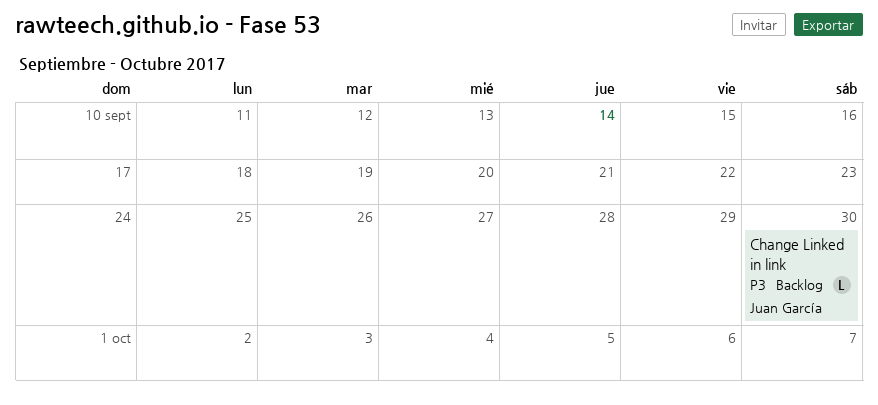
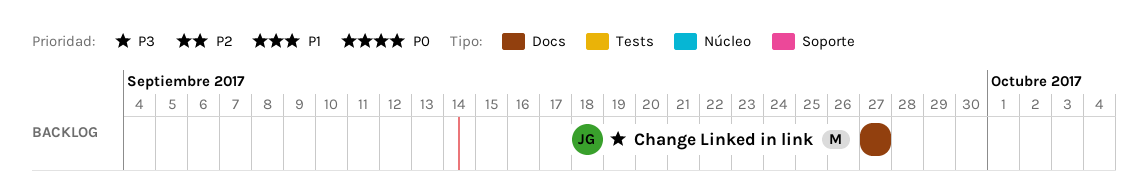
Change Linked in link, estimate: L -> M
Change Linked in link, due: Sep 30 -> Sep 27

